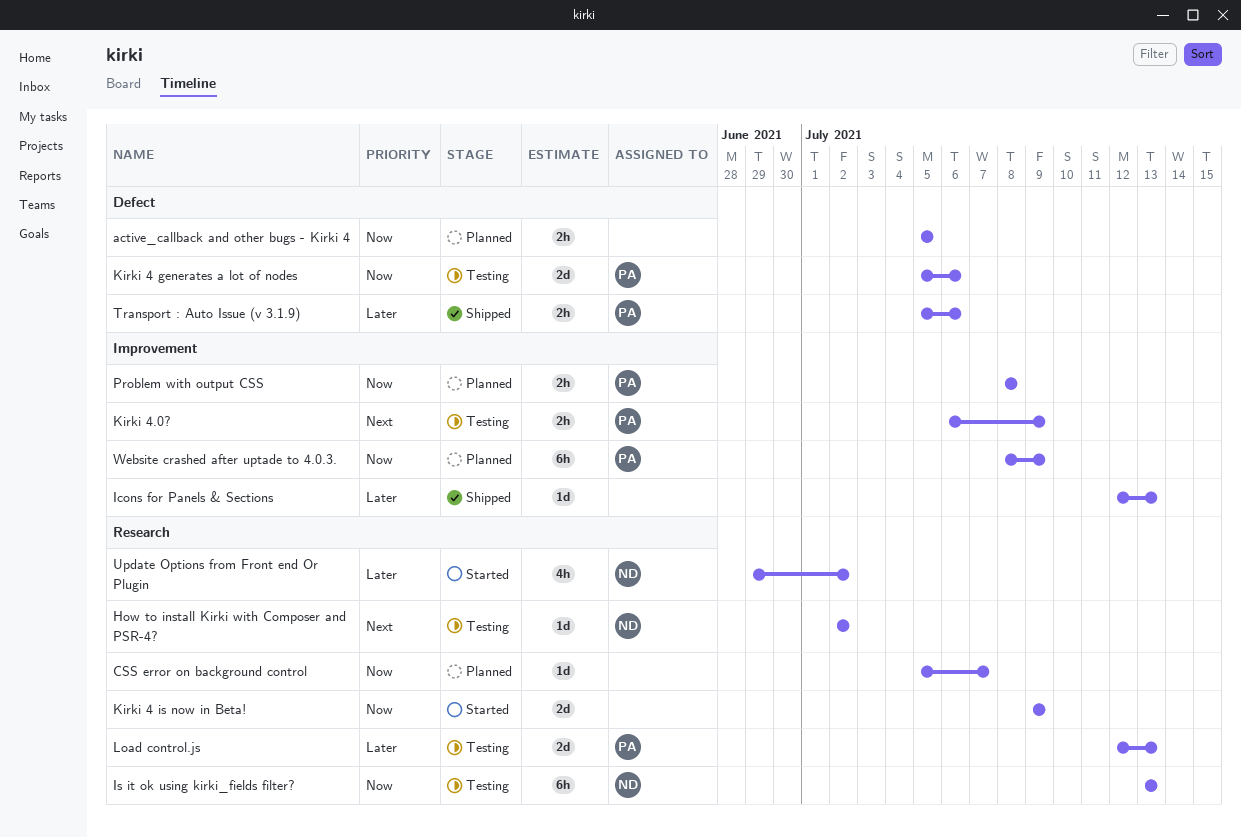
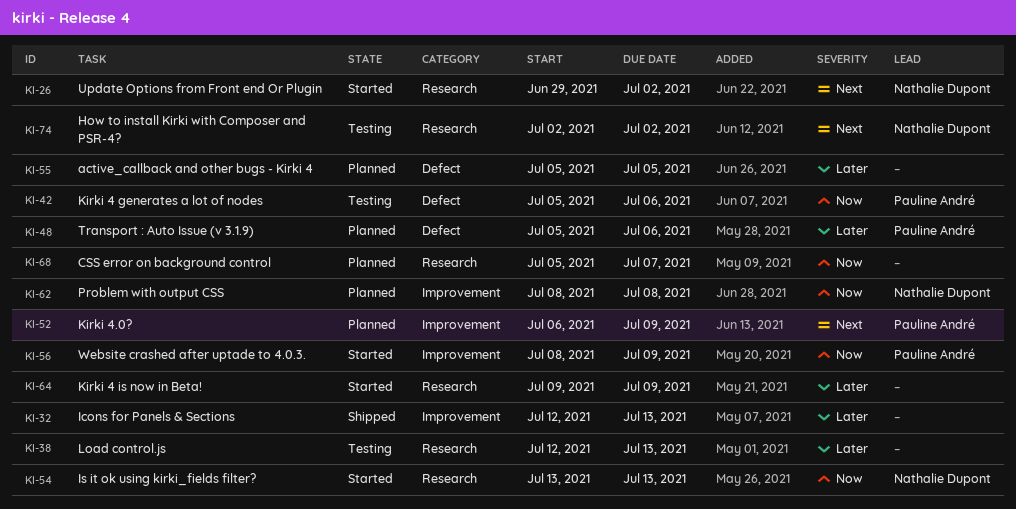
active_callback and other bugs - Kirki 4, priority: Now -> Later
Is it ok using kirki_fields filter?, status: Testing -> Started
Kirki 4 is now in Beta!, priority: Now -> Later
Kirki 4.0?, status: Testing -> Planned
Load control.js, owner: Pauline André -> none
Problem with output CSS, owner: Pauline André -> Nathalie Dupont
Transport : Auto Issue (v 3.1.9), status: Shipped -> Planned
Update Options from Front end Or Plugin, priority: Later -> Next
Website crashed after uptade to 4.0.3., status: Planned -> Started

